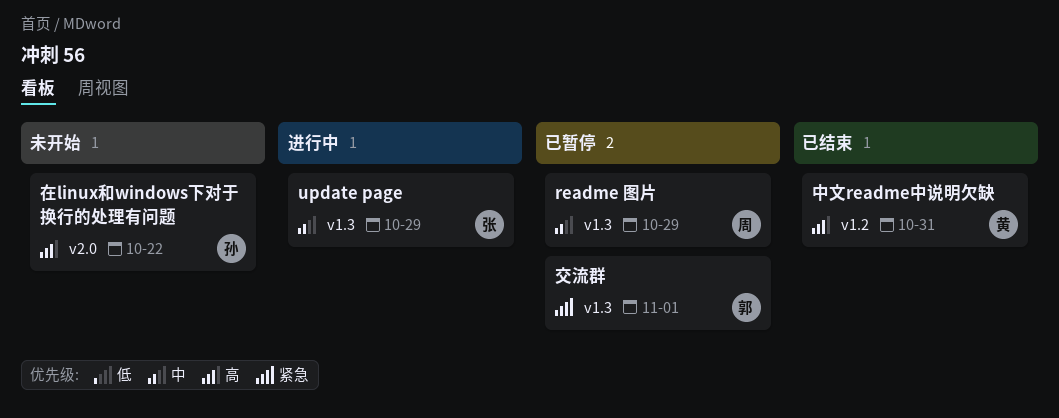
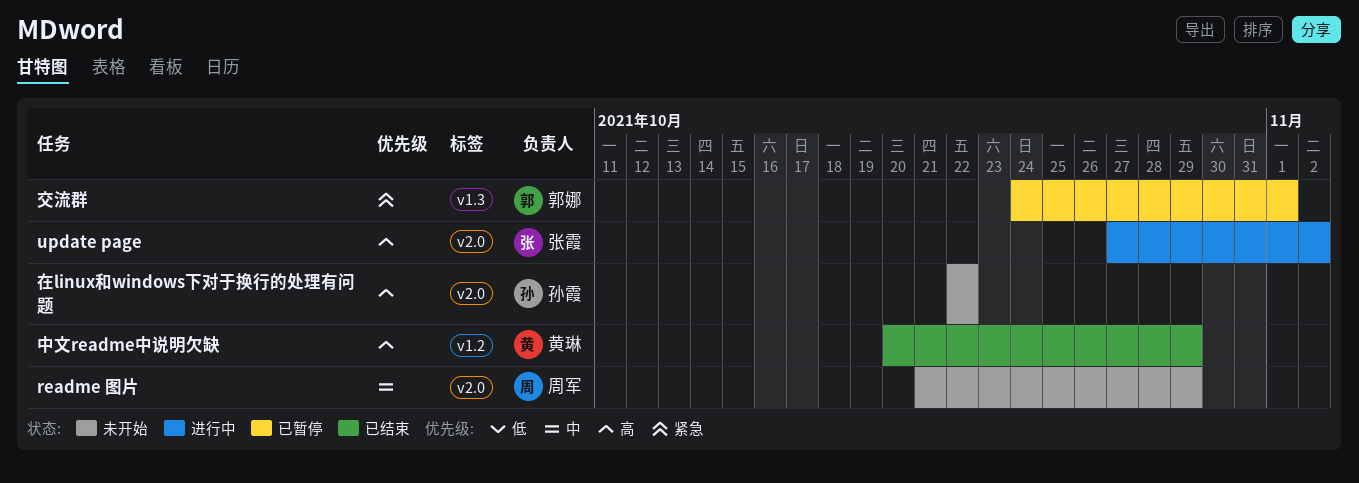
readme 图片, status: 已暂停 -> 未开始
readme 图片, label: v1.3 -> v2.0
update page, priority: 中 -> 高
update page, label: v1.3 -> v2.0
update page, due: Oct 29 -> Nov 2
中文readme中说明欠缺, due: Oct 31 -> Oct 29

